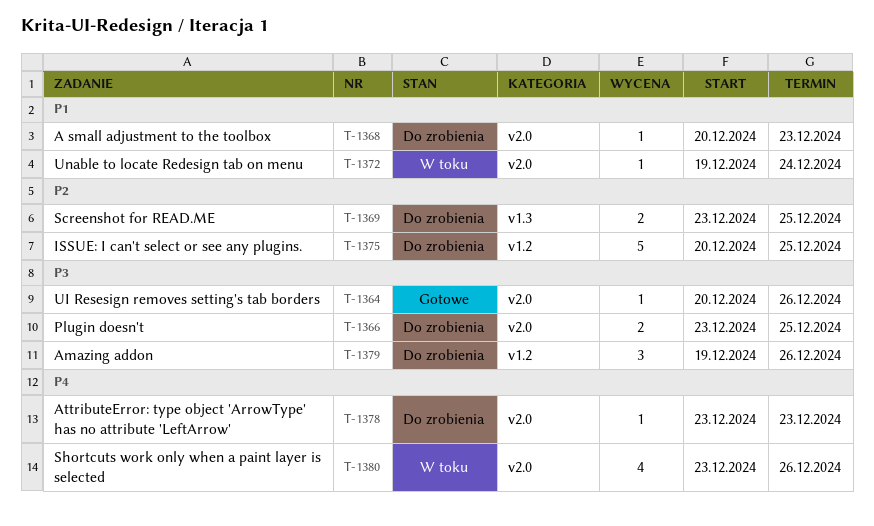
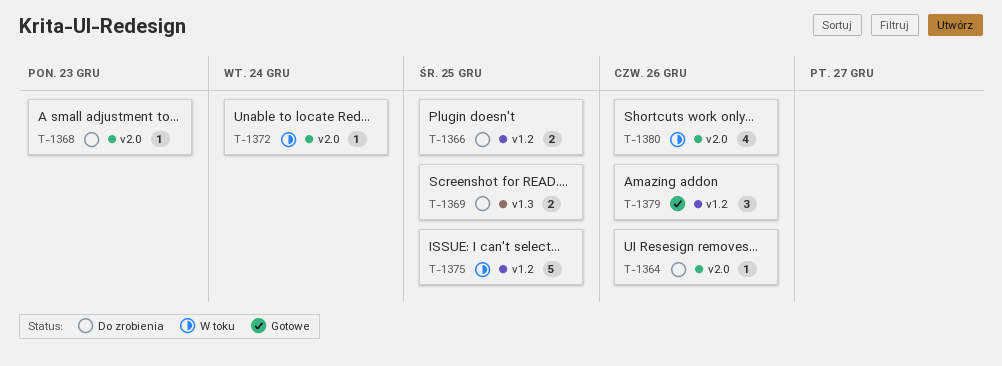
T-1364, status: Gotowe -> Do zrobienia
T-1366, label: v2.0 -> v1.2
T-1375, status: Do zrobienia -> W toku
T-1378: present -> none
T-1379, status: Do zrobienia -> Gotowe

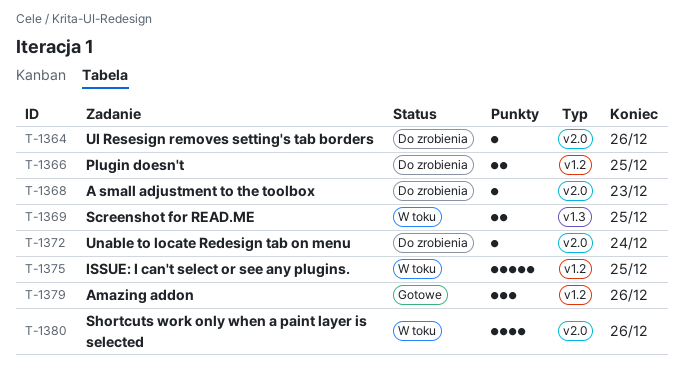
T-1369, status: Do zrobienia -> W toku
T-1372, status: W toku -> Do zrobienia

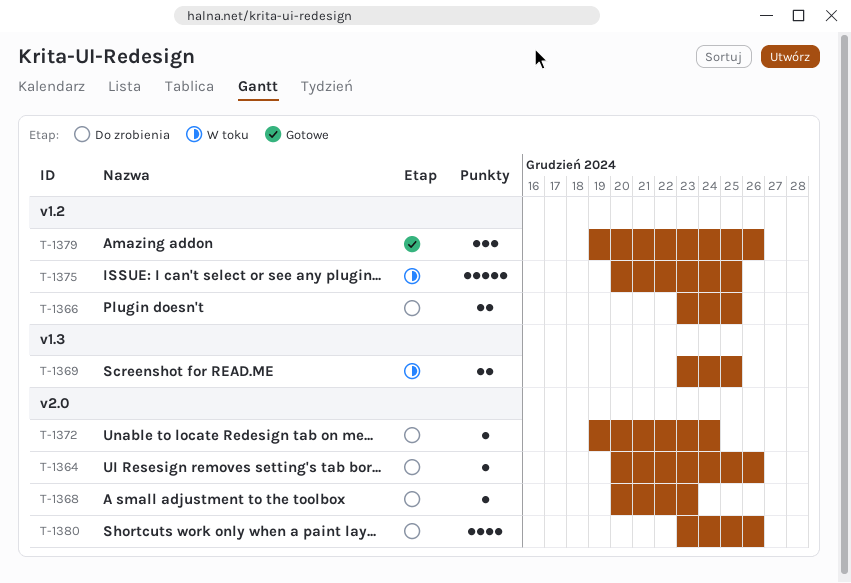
T-1380, status: W toku -> Do zrobienia

